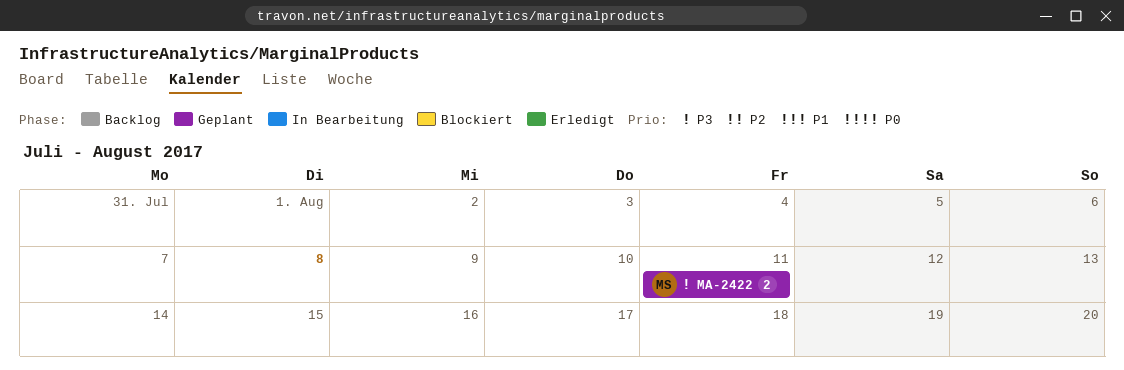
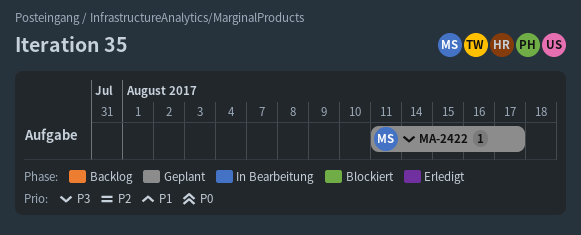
MA-2422, estimate: 2 -> 1
MA-2422, due: Aug 11 -> Aug 17

